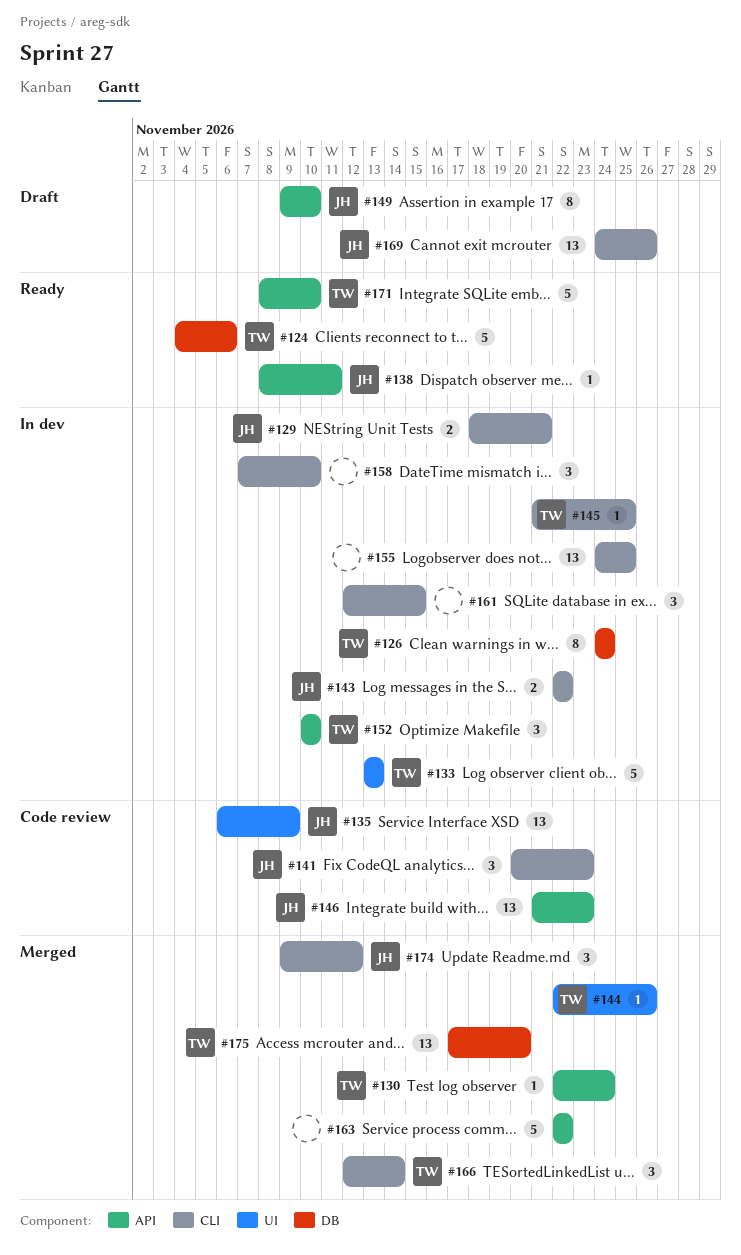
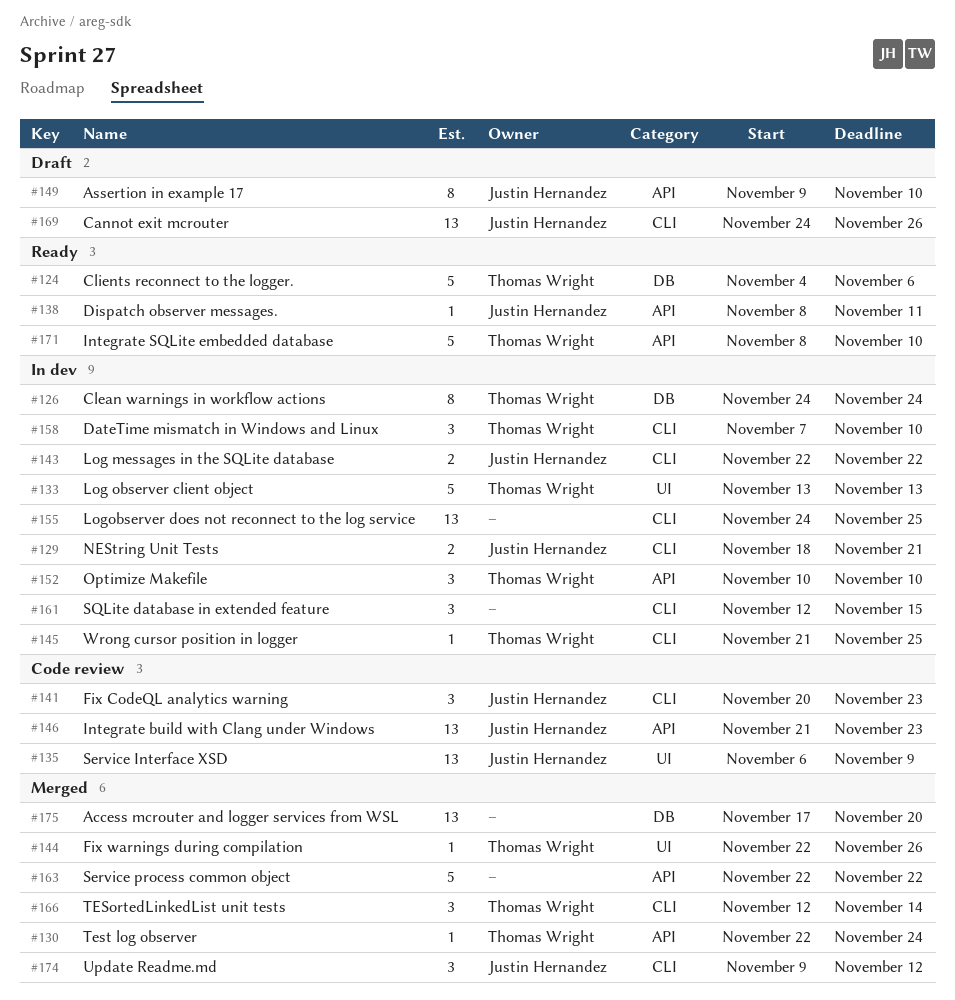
#158, owner: none -> Thomas Wright
#175, owner: Thomas Wright -> none

